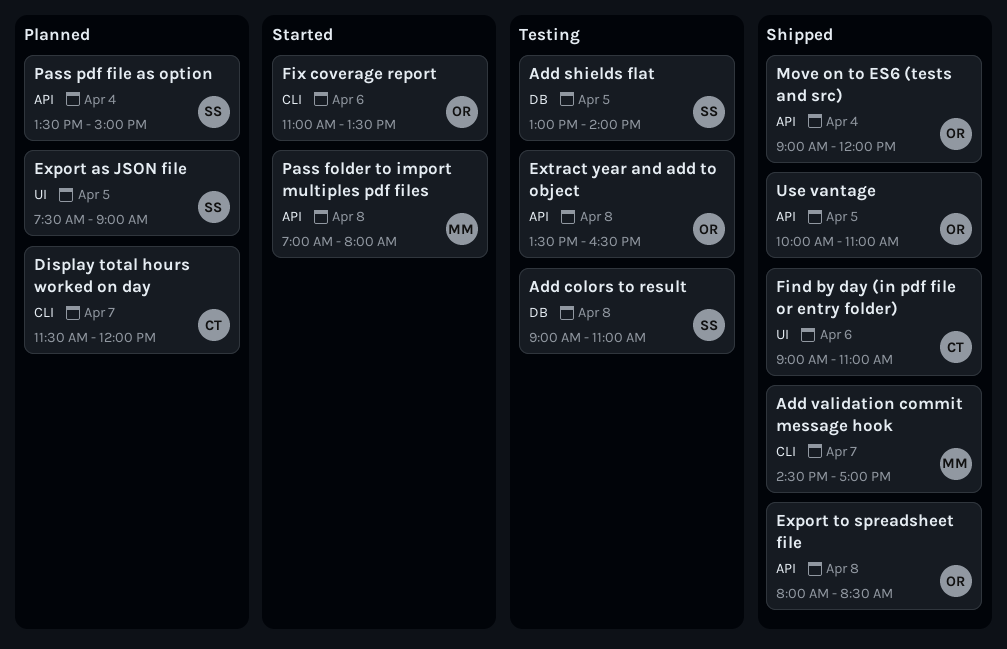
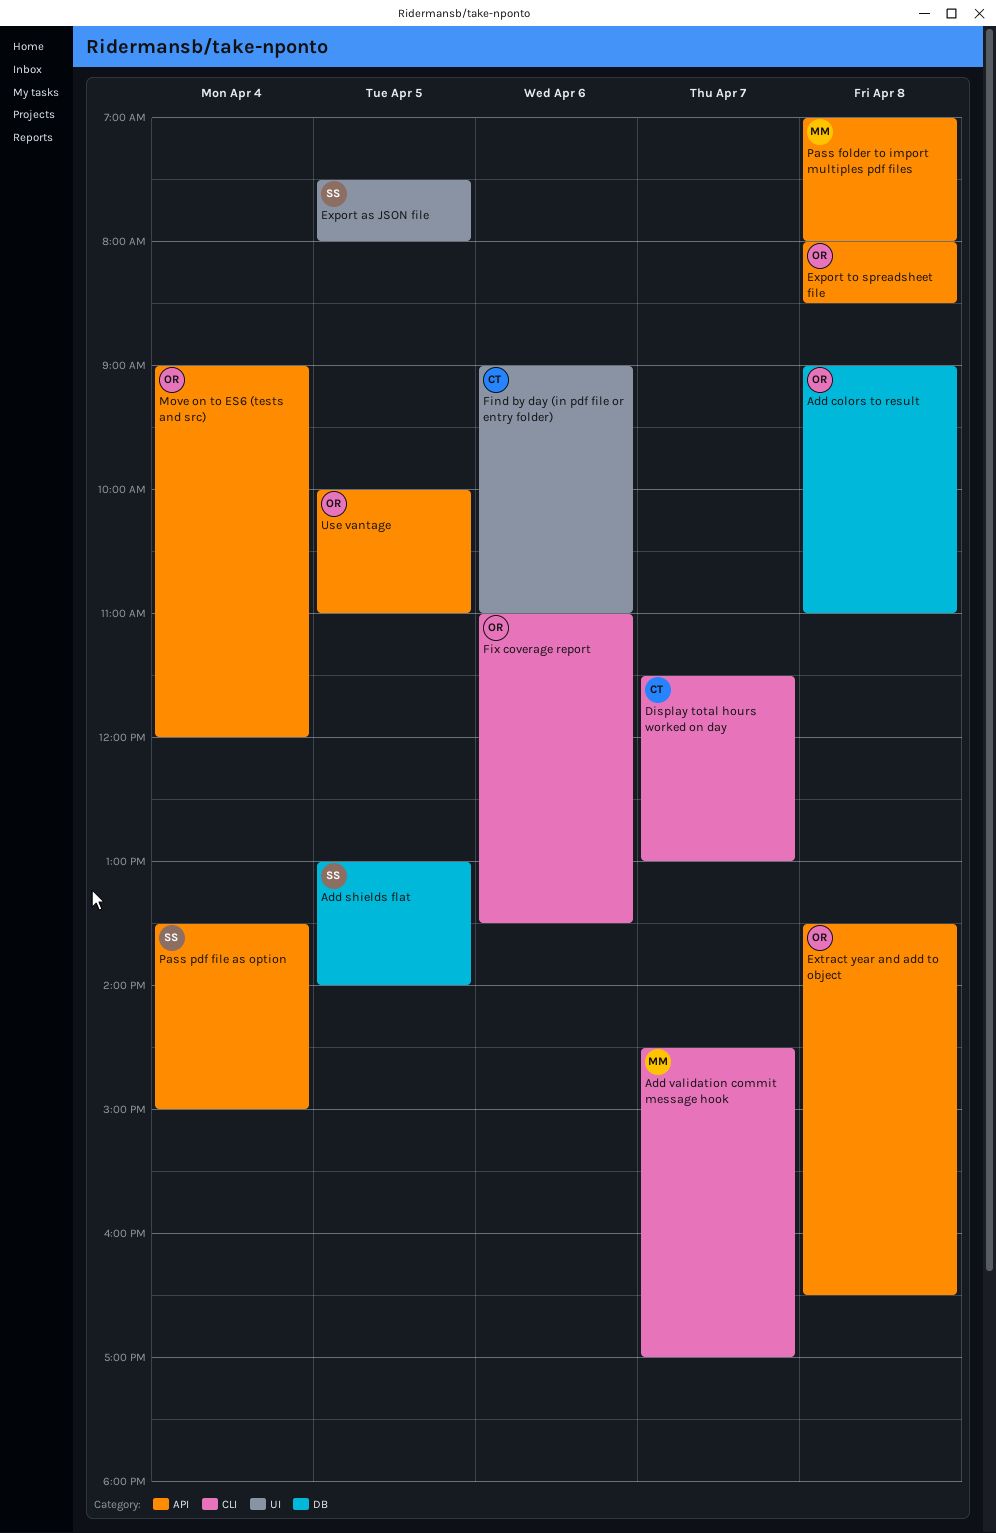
Add colors to result, owner: SS -> OR
Display total hours worked on day, ends: 12:00 -> 13:00
Export as JSON file, ends: 09:00 -> 08:00

